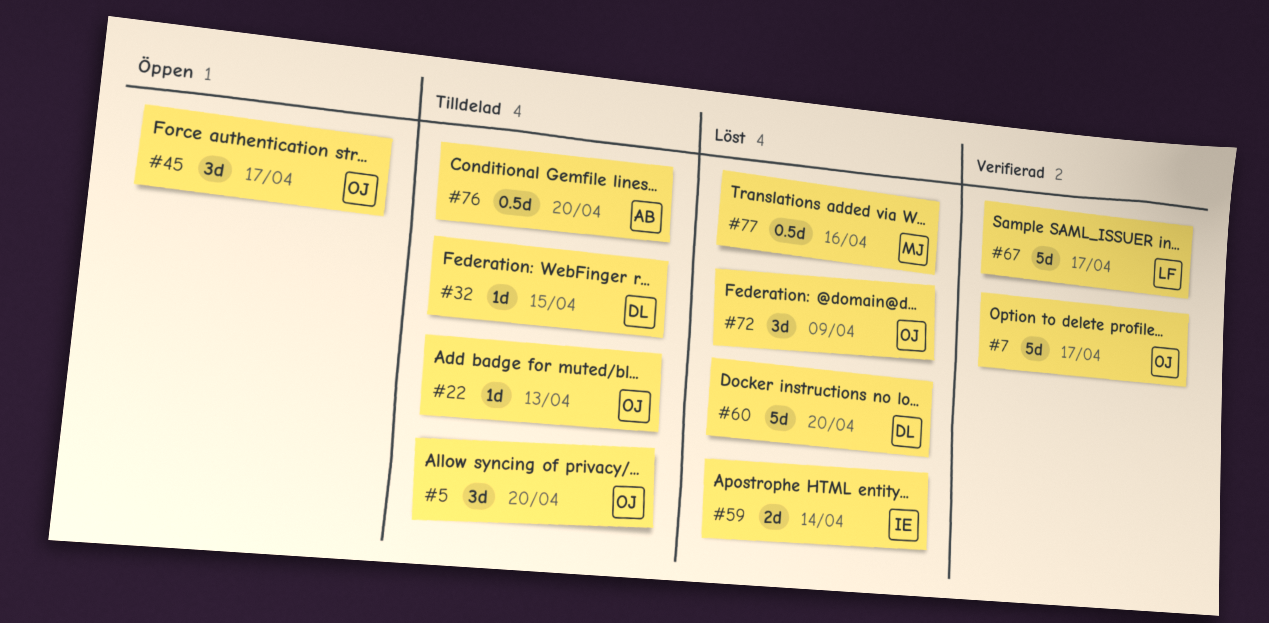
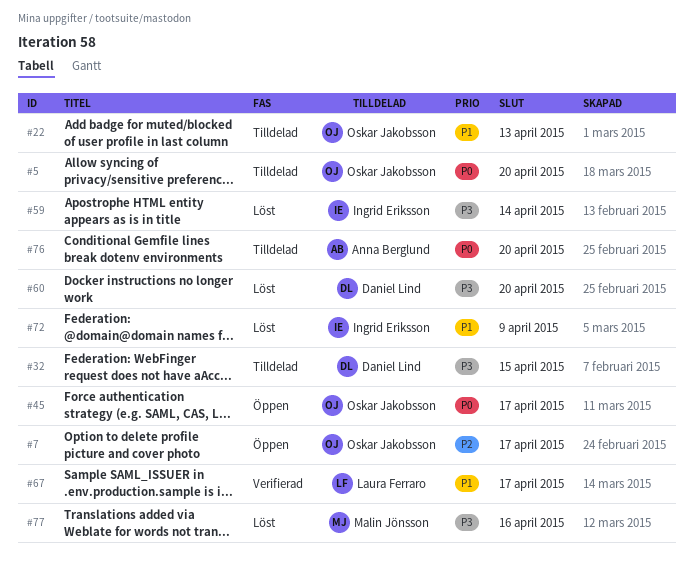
#7, status: Verifierad -> Öppen
#72, owner: Oskar Jakobsson -> Ingrid Eriksson

